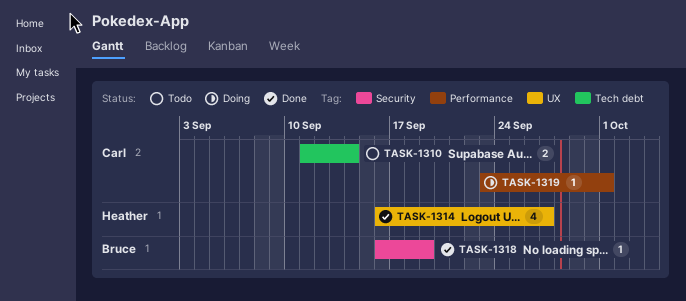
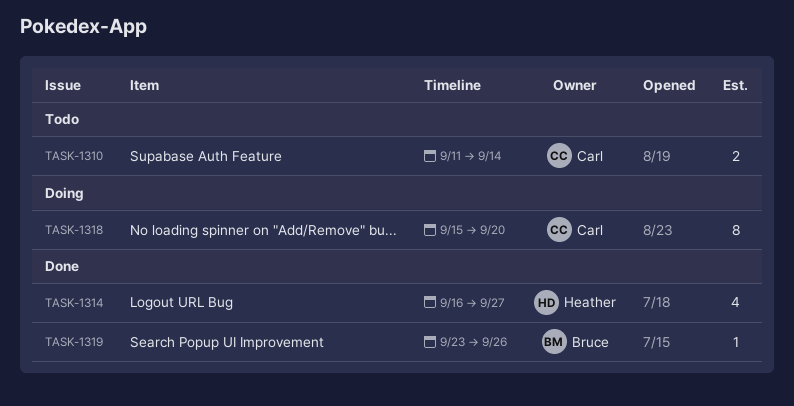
TASK-1318, status: Done -> Doing
TASK-1318, owner: Bruce -> Carl
TASK-1318, estimate: 1 -> 8
TASK-1318, start: Sep 16 -> Sep 15
TASK-1318, due: Sep 19 -> Sep 20
TASK-1319, status: Doing -> Done
TASK-1319, owner: Carl -> Bruce
TASK-1319, due: Oct 1 -> Sep 26

